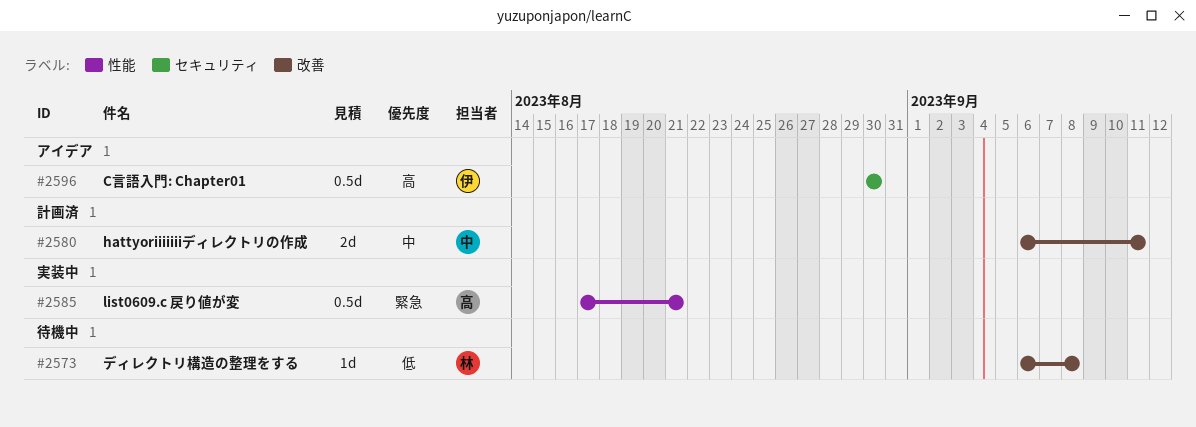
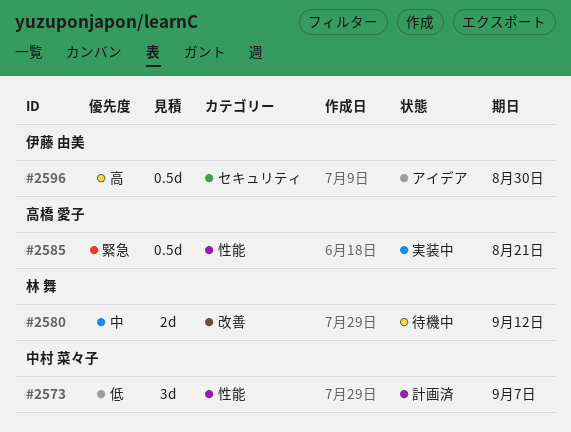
#2573, status: 待機中 -> 計画済
#2573, owner: 林 舞 -> 中村 菜々子
#2573, label: 改善 -> 性能
#2573, estimate: 1d -> 3d
#2573, due: Sep 8 -> Sep 7
#2580, status: 計画済 -> 待機中
#2580, owner: 中村 菜々子 -> 林 舞
#2580, due: Sep 11 -> Sep 12

